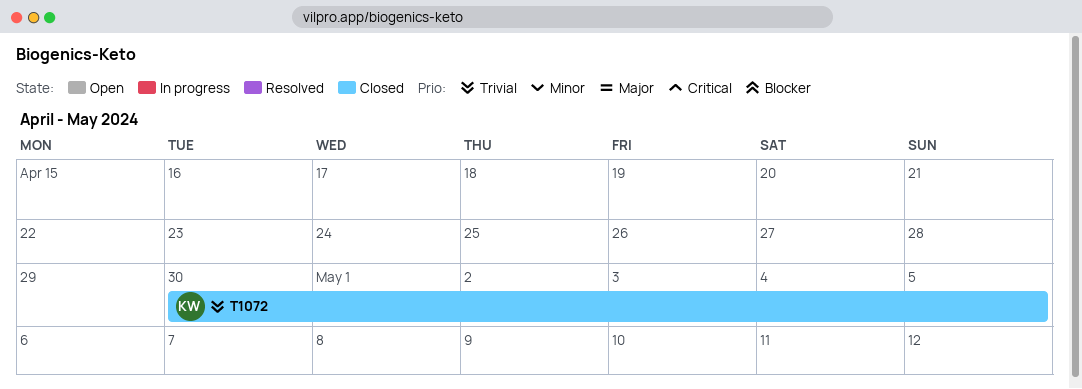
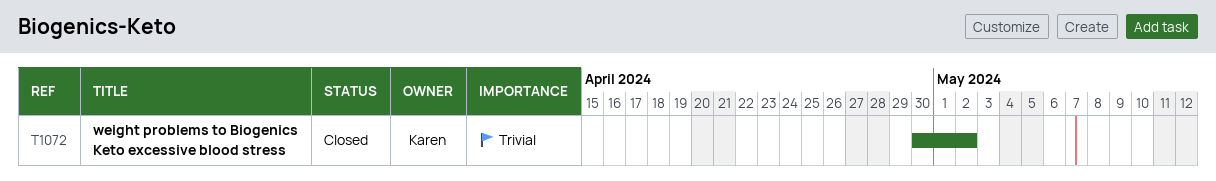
T1072, due: May 5 -> May 2

